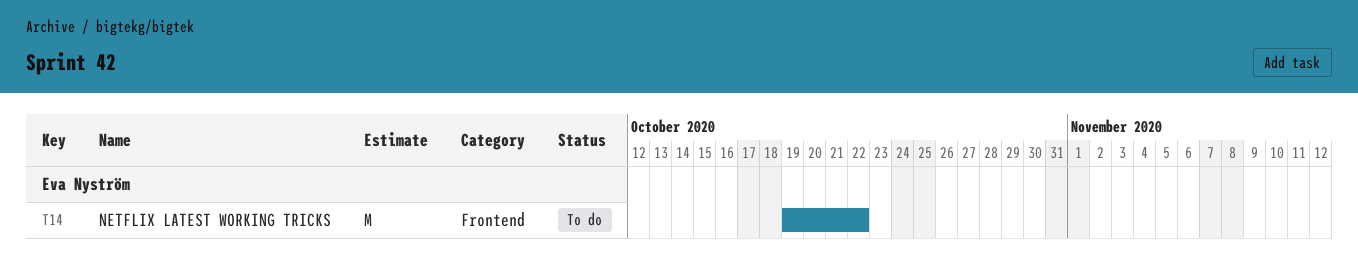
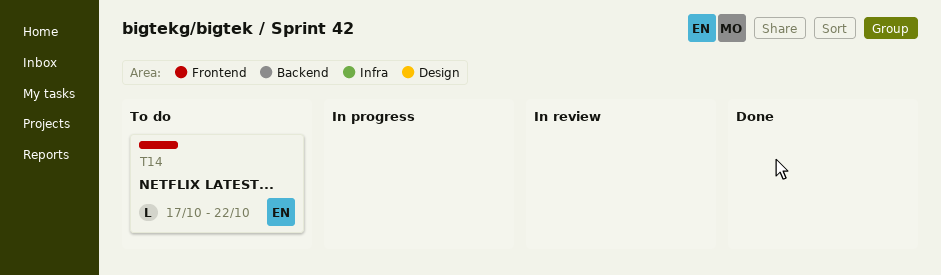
T14, estimate: M -> L
T14, start: Oct 19 -> Oct 17

